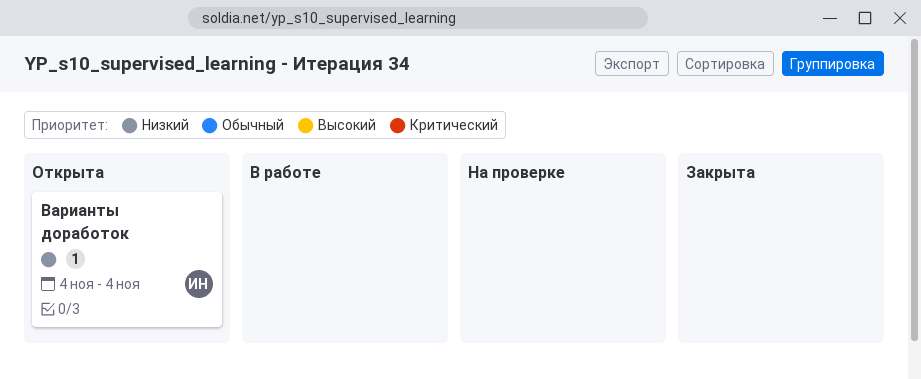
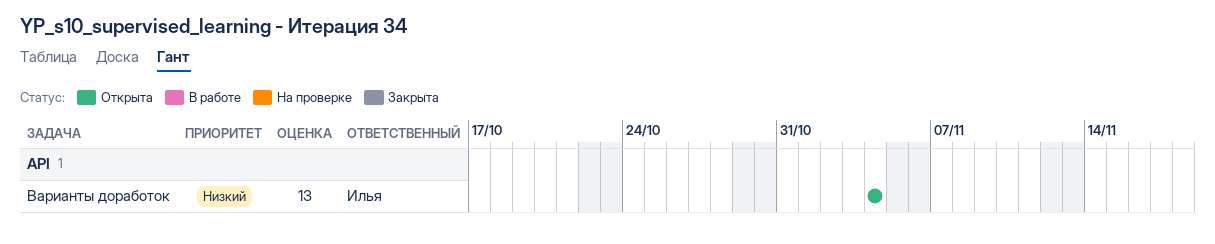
Варианты доработок, estimate: 1 -> 13

